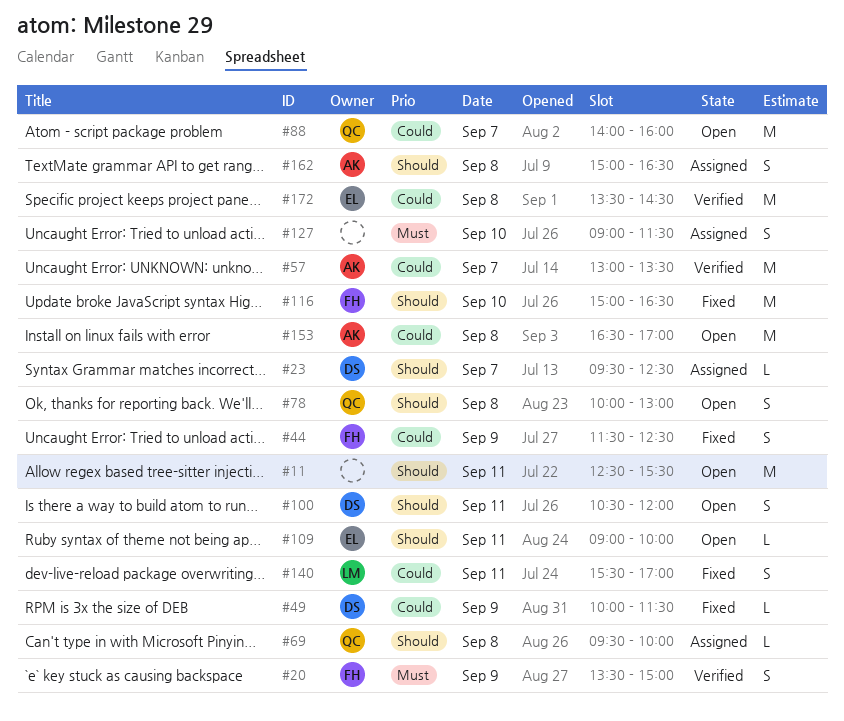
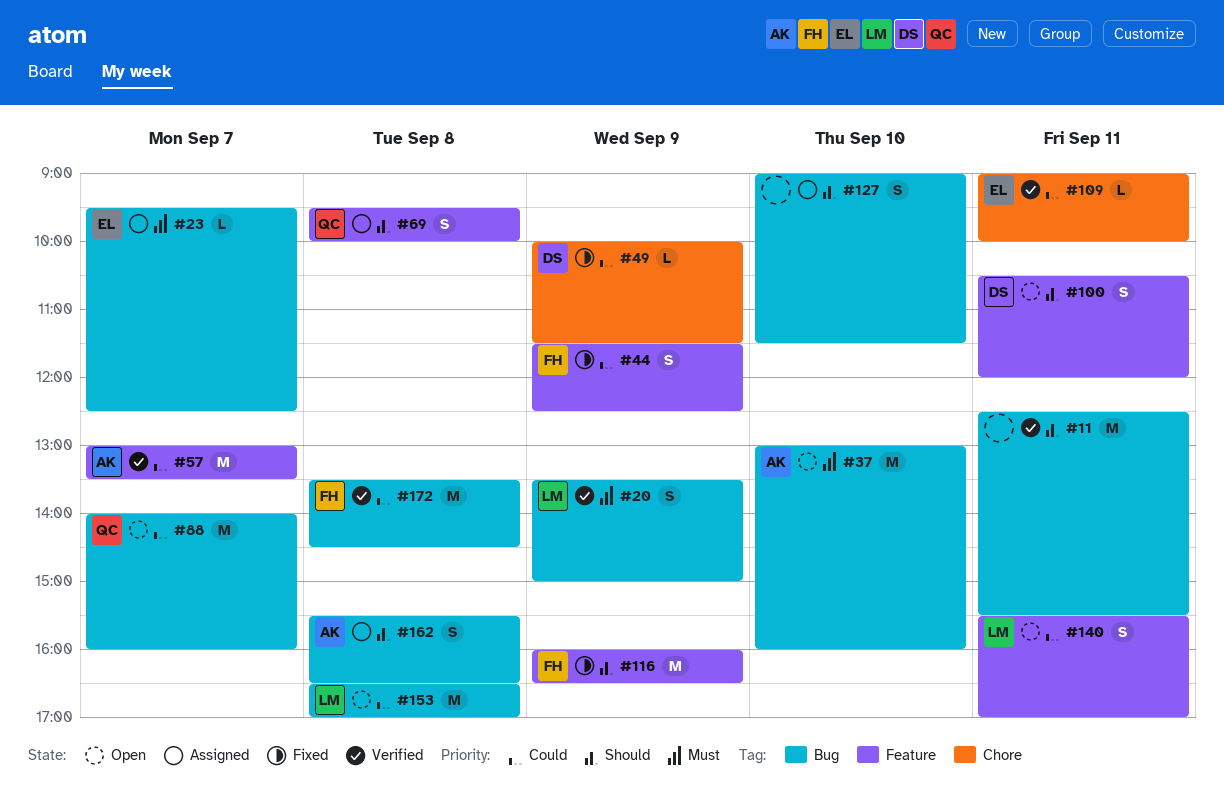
#11, status: Open -> Verified
#20, owner: FH -> LM
#23, owner: DS -> EL
#23, priority: Should -> Must
#37: none -> present
#69, estimate: L -> S
#78: present -> none
#109, status: Open -> Verified
#109, priority: Should -> Could
#116, day: Sep 10 -> Sep 9
#116, begins: 15:00 -> 16:00
#127, priority: Must -> Should
#140, status: Fixed -> Open
#153, owner: AK -> LM
#162, begins: 15:00 -> 15:30
#172, owner: EL -> FH

